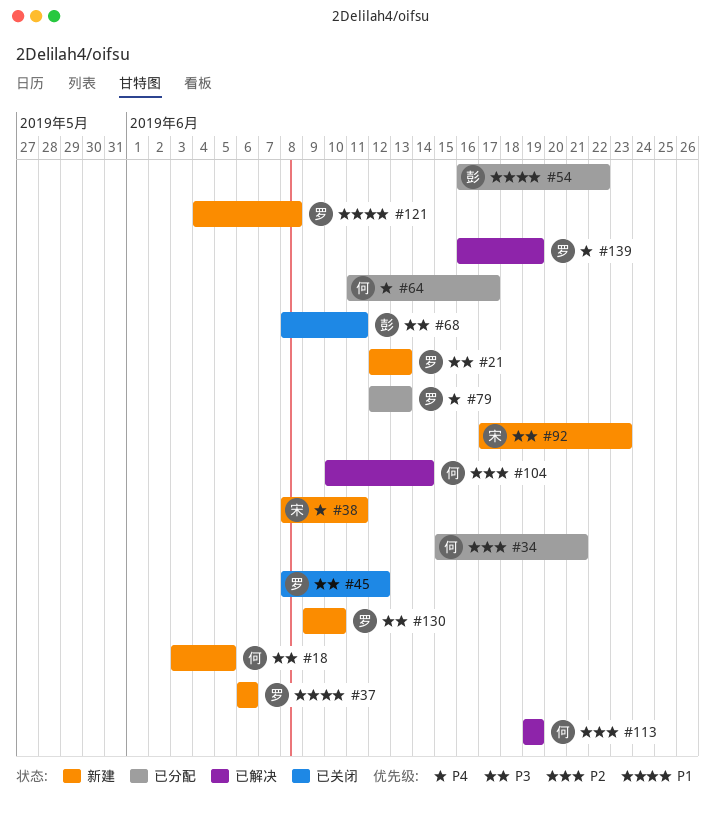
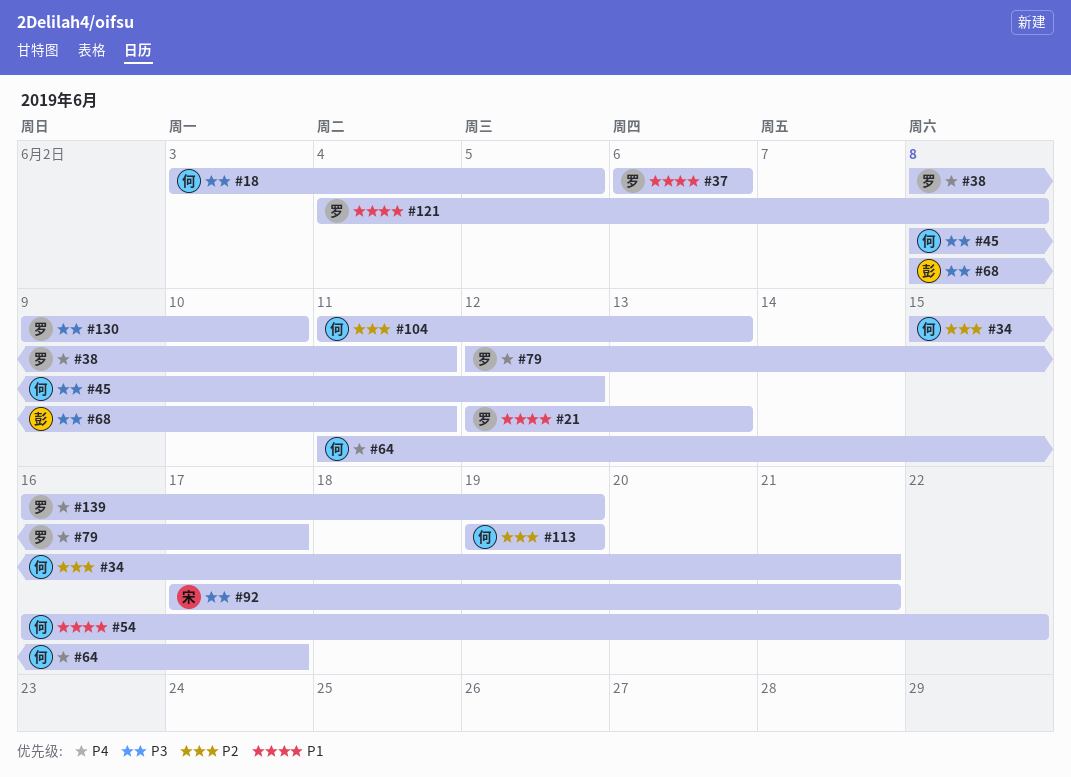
#21, priority: P3 -> P1
#38, owner: 宋 -> 罗
#45, owner: 罗 -> 何
#54, owner: 彭 -> 何
#79, due: Jun 13 -> Jun 17
#92, due: Jun 23 -> Jun 21
#104, start: Jun 10 -> Jun 11
#104, due: Jun 14 -> Jun 13

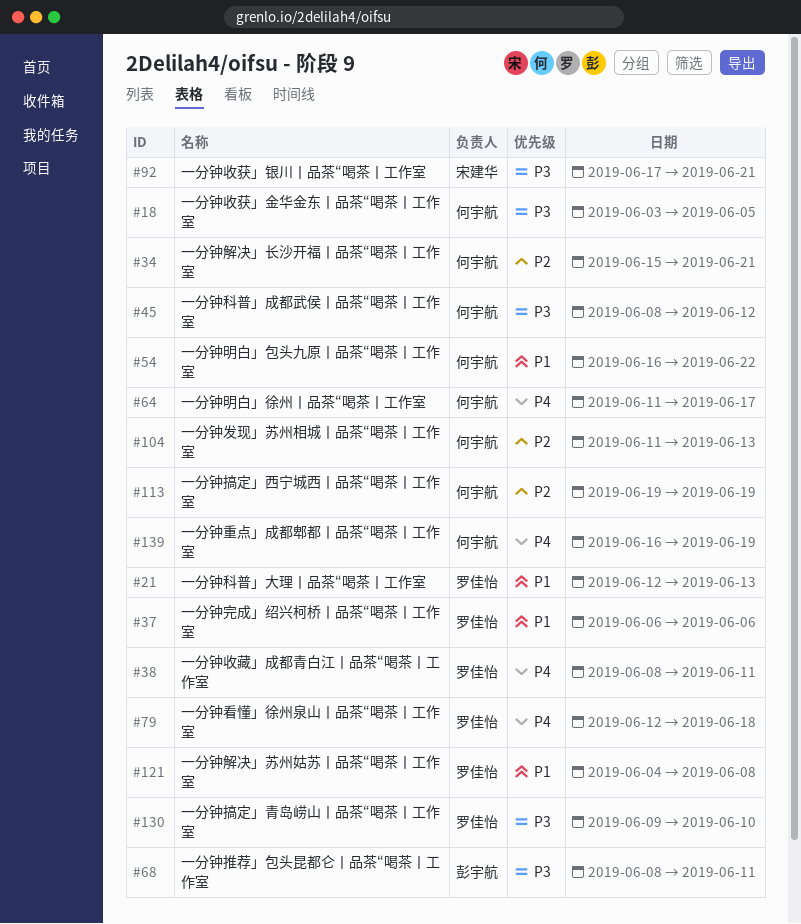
#79, due: Jun 17 -> Jun 18
#139, owner: 罗佳怡 -> 何宇航

